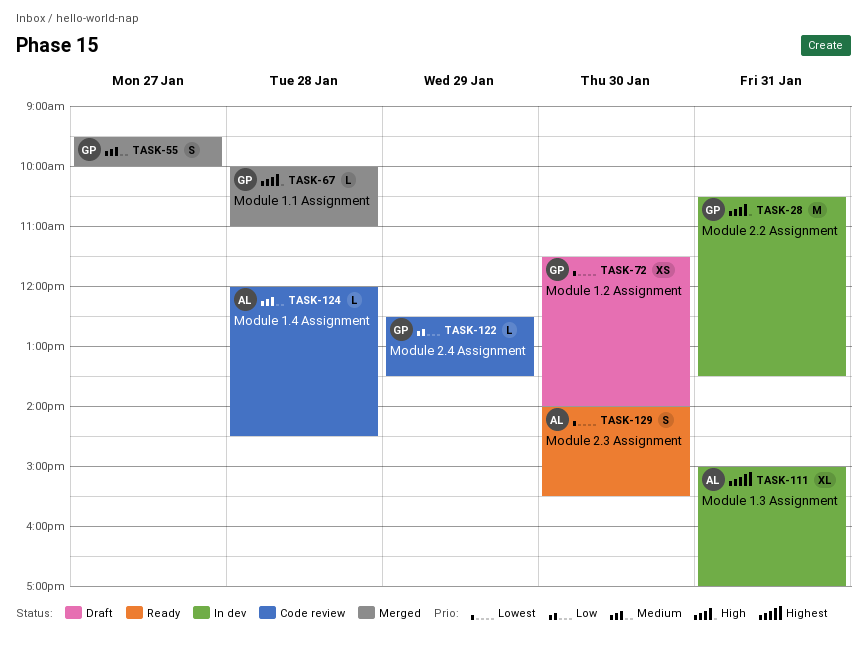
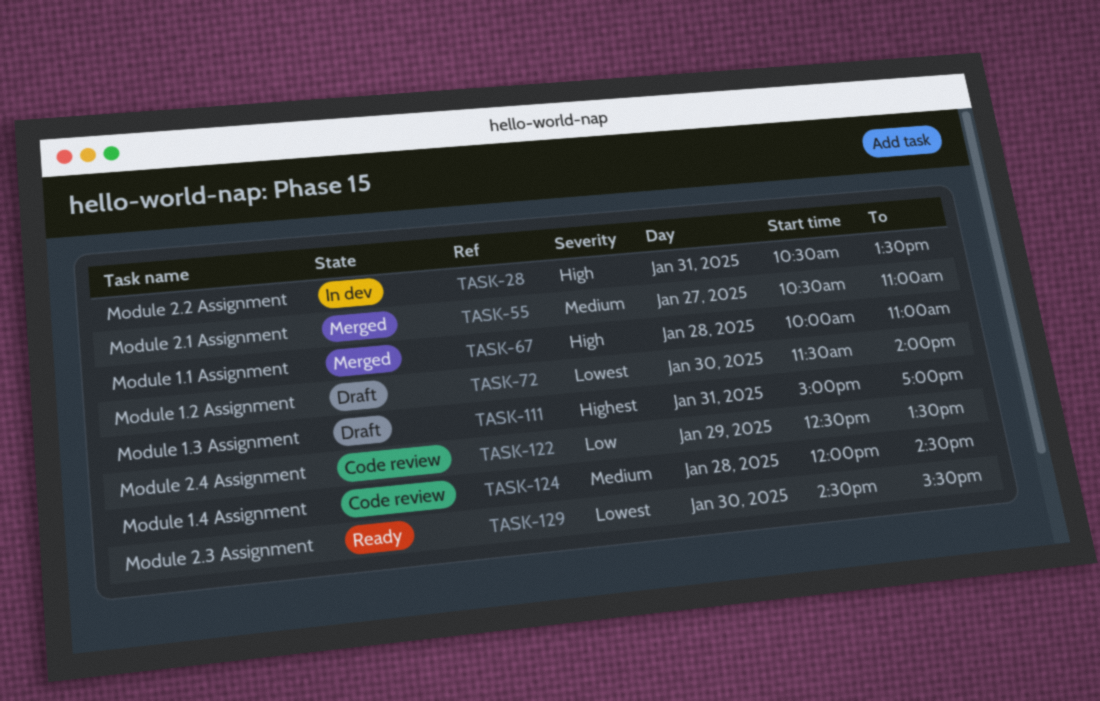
TASK-55, begins: 09:30 -> 10:30
TASK-55, ends: 10:00 -> 11:00
TASK-111, status: In dev -> Draft
TASK-129, begins: 14:00 -> 14:30

